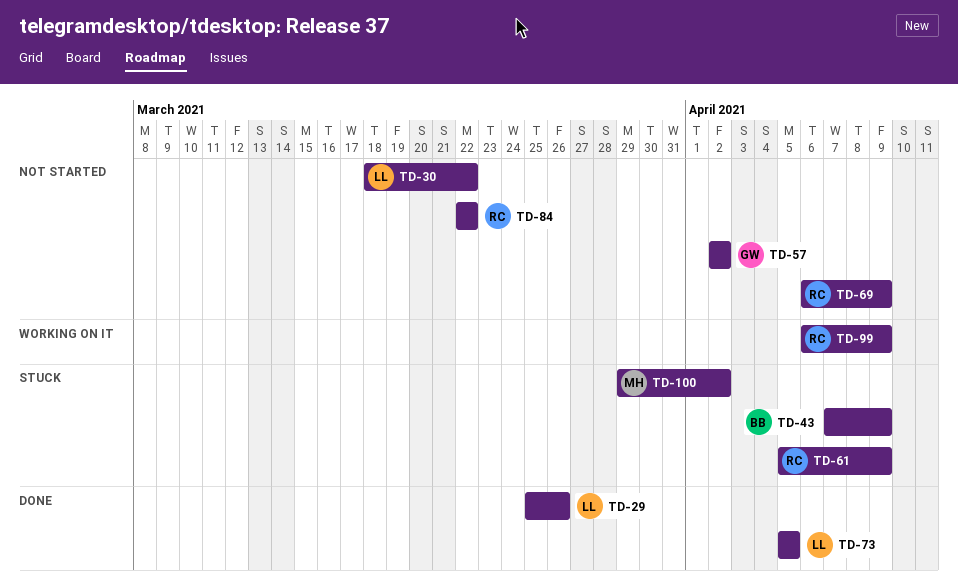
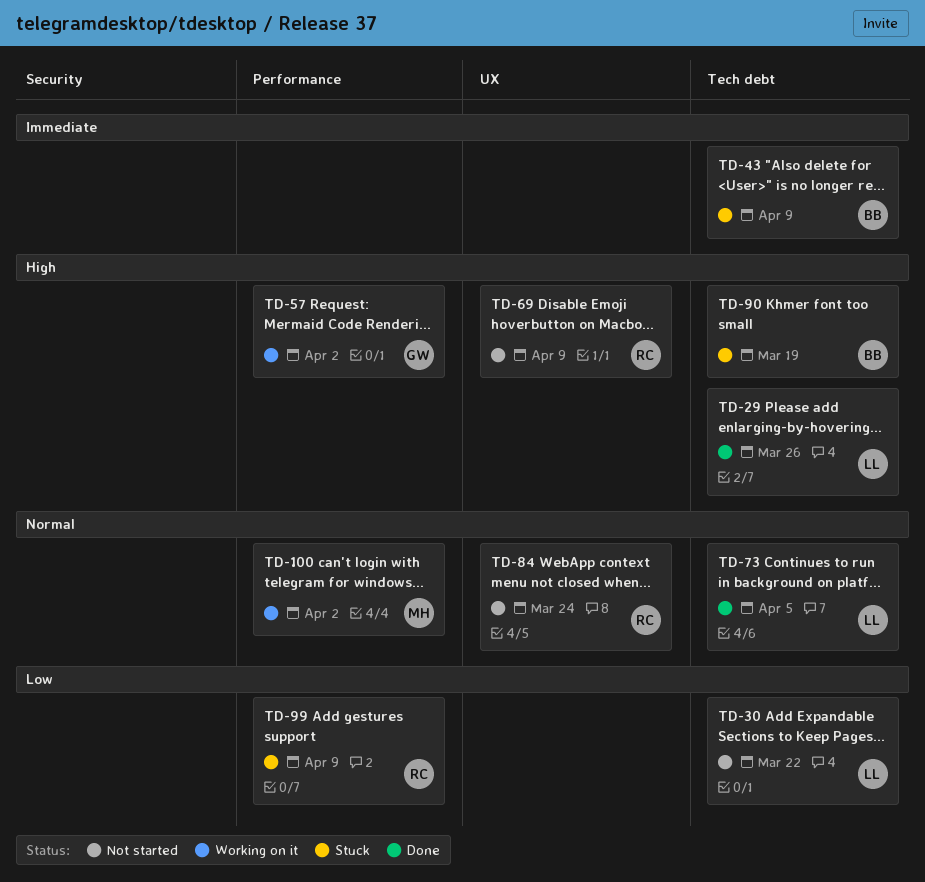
TD-57, status: Not started -> Working on it
TD-61: present -> none
TD-84, due: Mar 22 -> Mar 24
TD-90: none -> present
TD-99, status: Working on it -> Stuck
TD-100, status: Stuck -> Working on it

